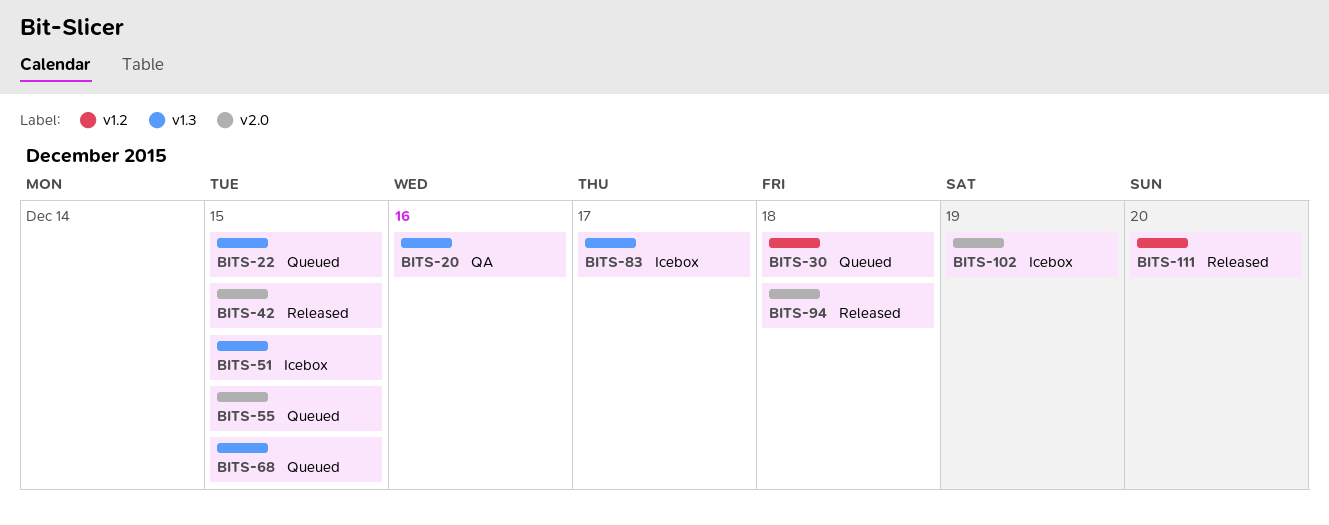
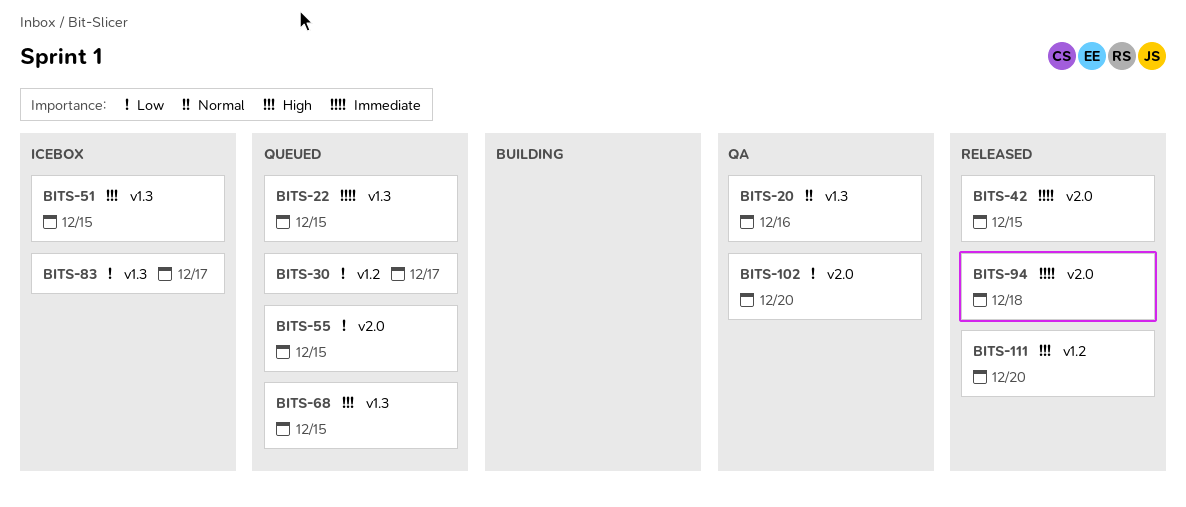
BITS-30, due: Dec 18 -> Dec 17
BITS-102, status: Icebox -> QA
BITS-102, due: Dec 19 -> Dec 20

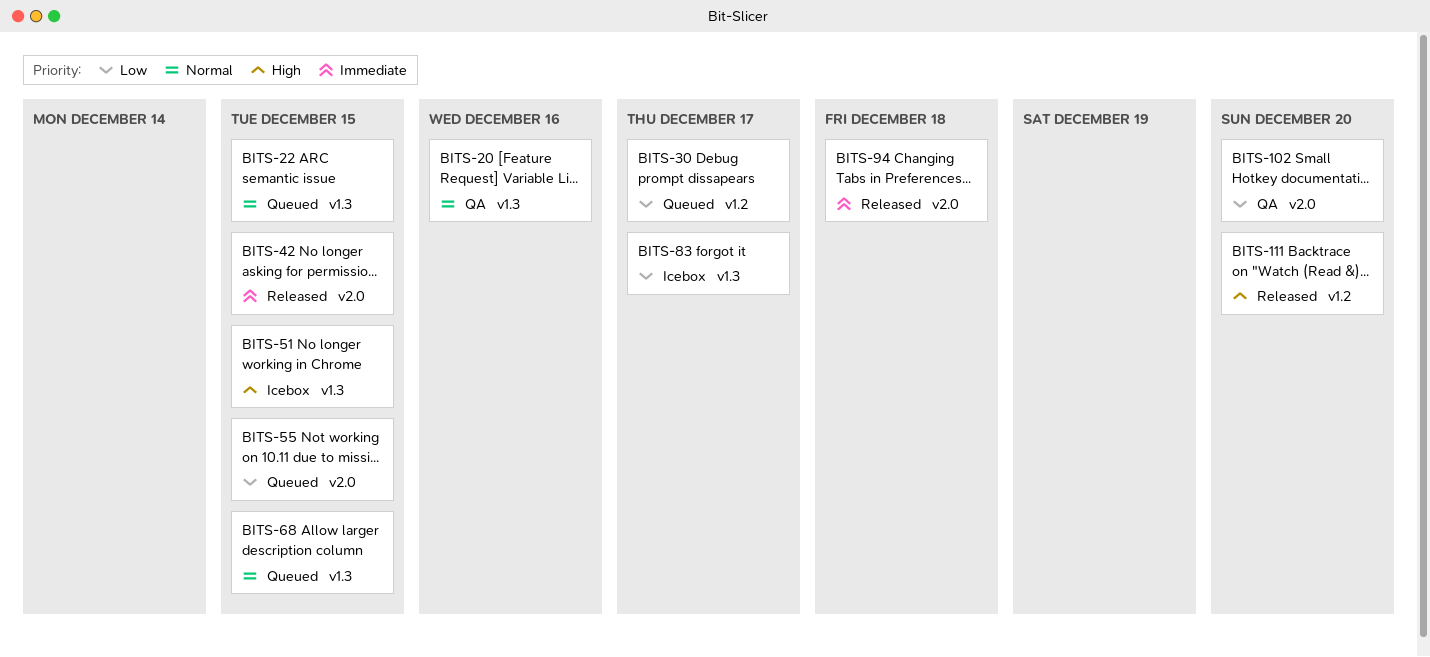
BITS-22, priority: Immediate -> Normal
BITS-68, priority: High -> Normal

